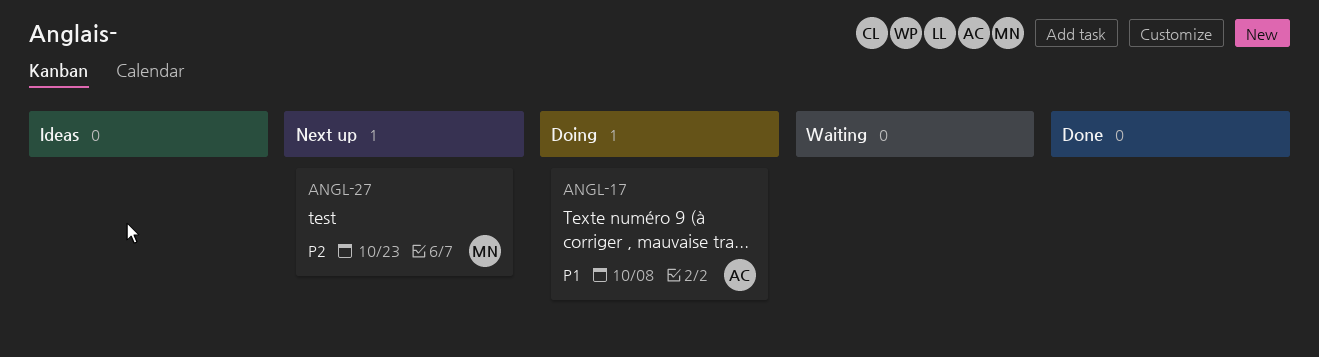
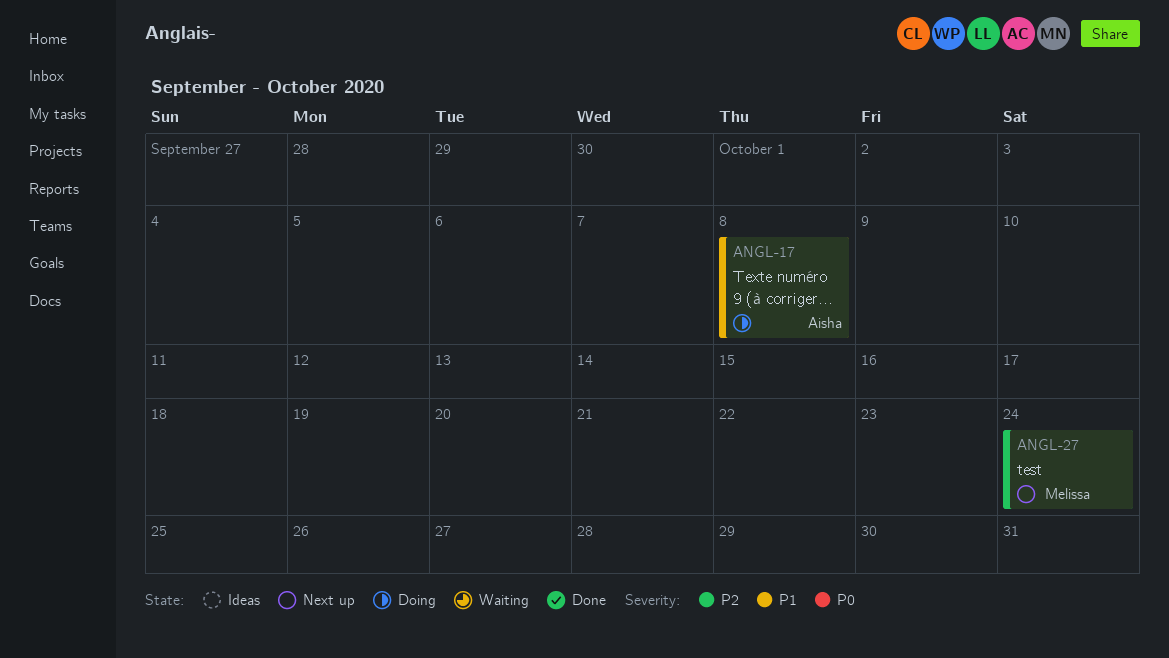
ANGL-27, due: Oct 23 -> Oct 24

